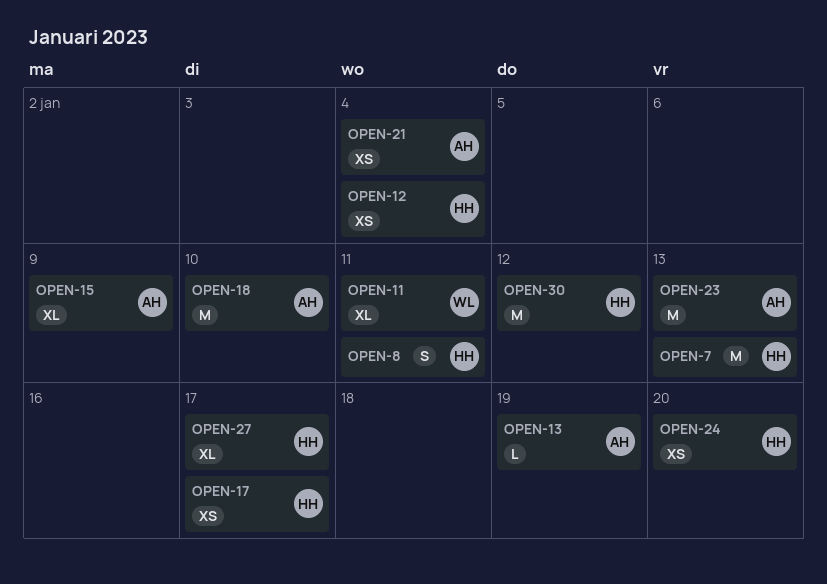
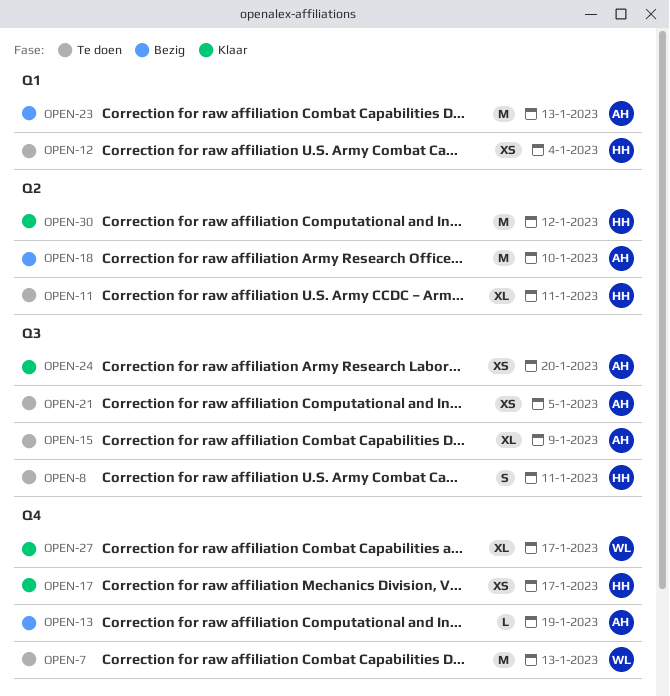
OPEN-7, owner: HH -> WL
OPEN-11, owner: WL -> HH
OPEN-21, due: Jan 4 -> Jan 5
OPEN-24, owner: HH -> AH
OPEN-27, owner: HH -> WL

